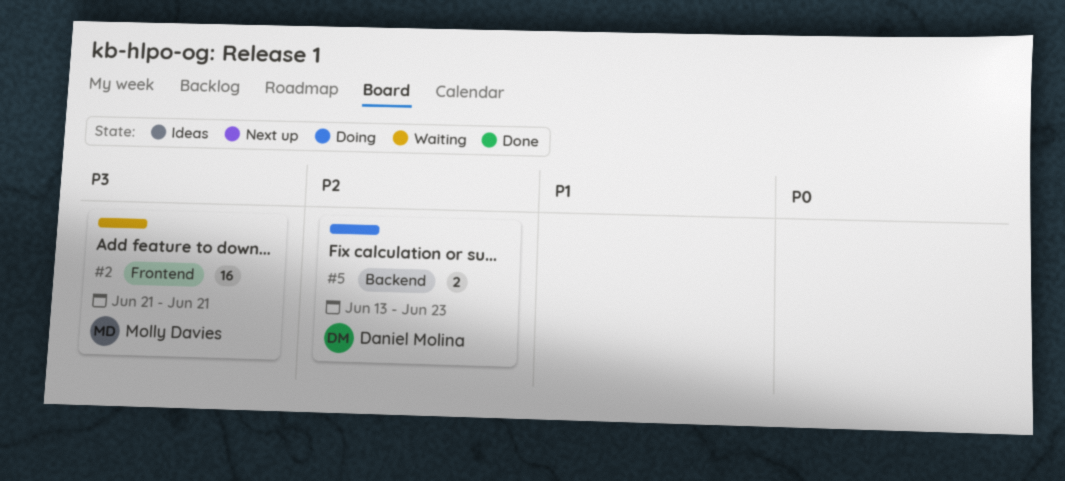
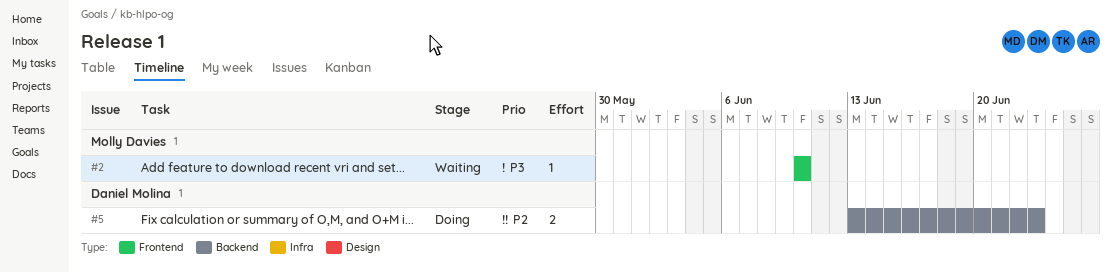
#2, estimate: 16 -> 1
#2, start: Jun 21 -> Jun 10
#2, due: Jun 21 -> Jun 10

